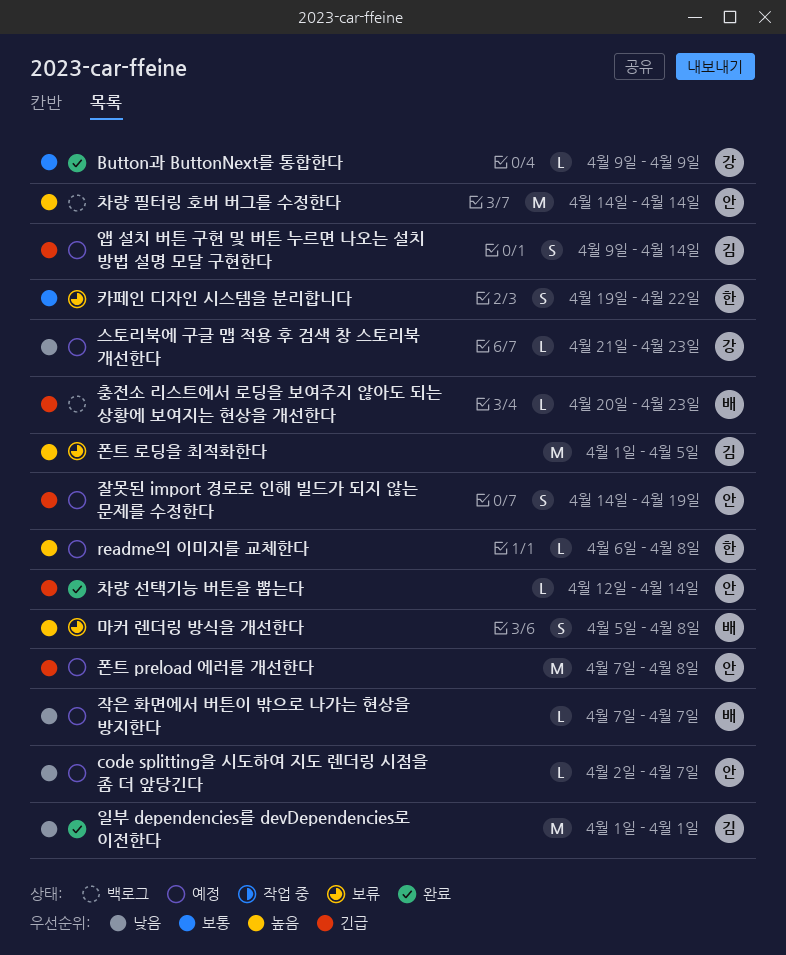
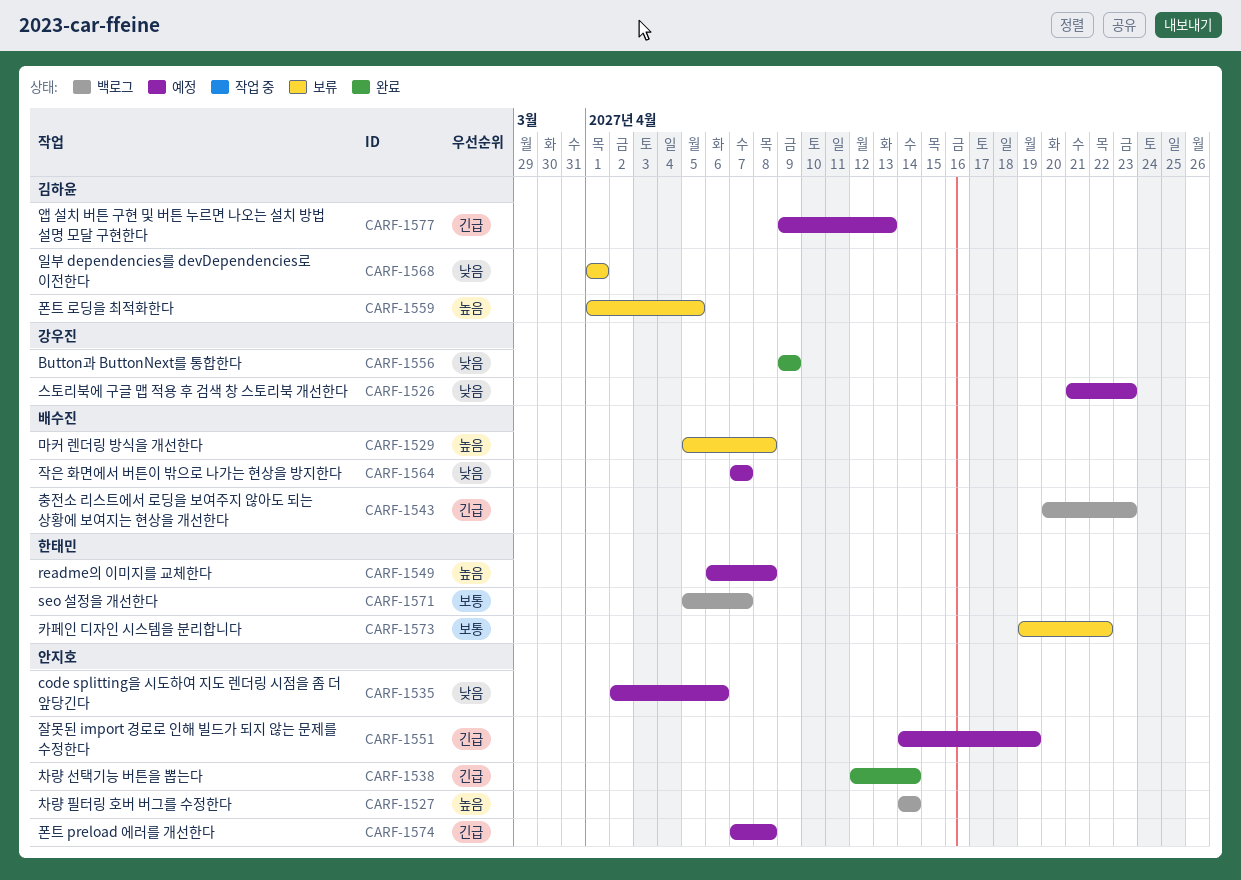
Button과 ButtonNext를 통합한다, priority: 보통 -> 낮음
code splitting을 시도하여 지도 렌더링 시점을 좀 더 앞당긴다, due: Apr 7 -> Apr 6
seo 설정을 개선한다: none -> present
앱 설치 버튼 구현 및 버튼 누르면 나오는 설치 방법 설명 모달 구현한다, due: Apr 14 -> Apr 13
일부 dependencies를 devDependencies로 이전한다, status: 완료 -> 보류

